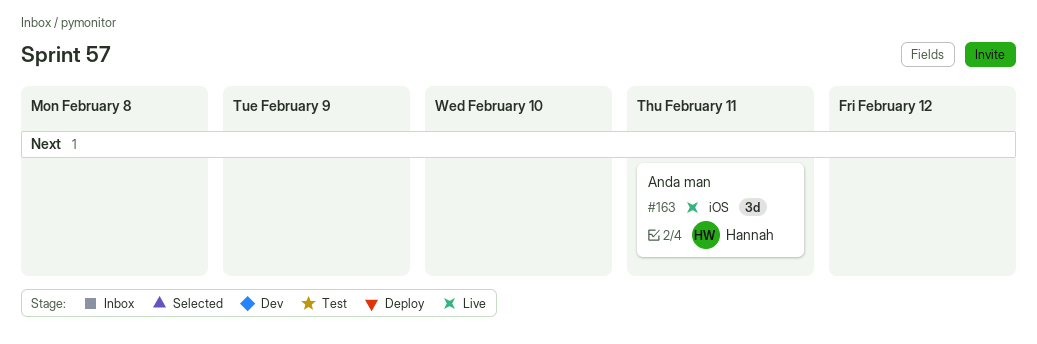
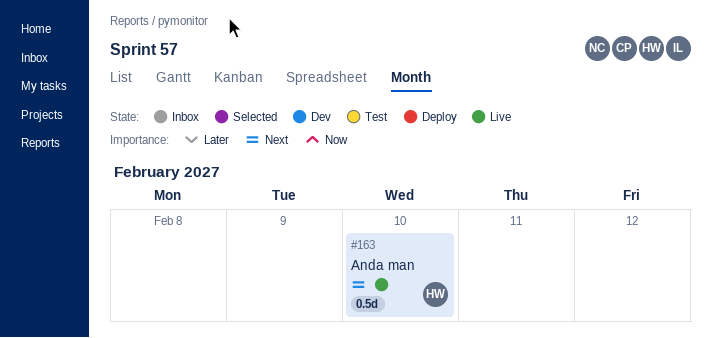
#163, estimate: 3d -> 0.5d
#163, due: Feb 11 -> Feb 10

